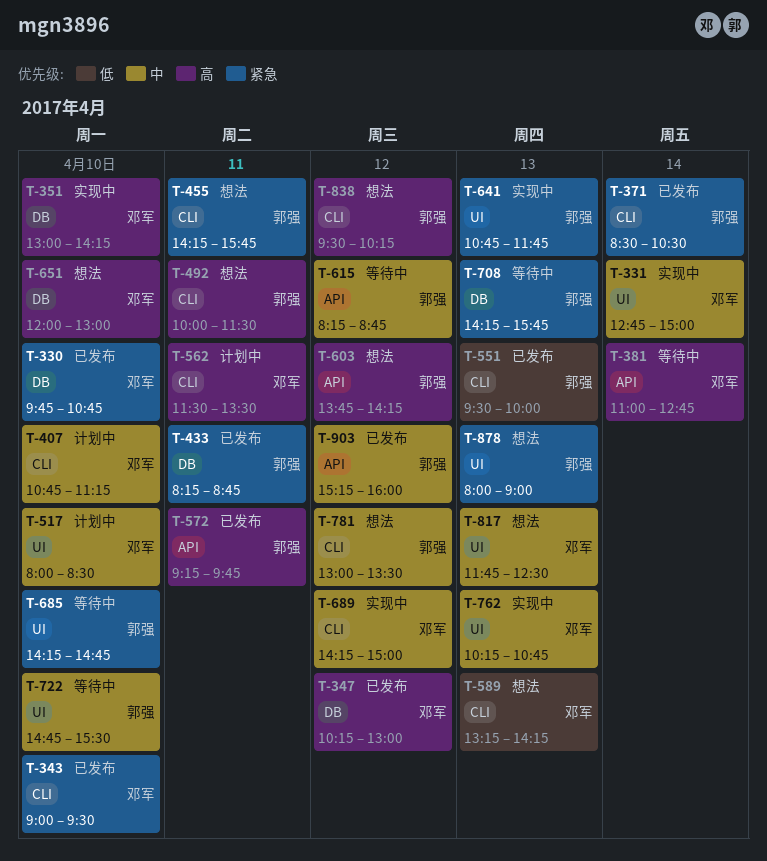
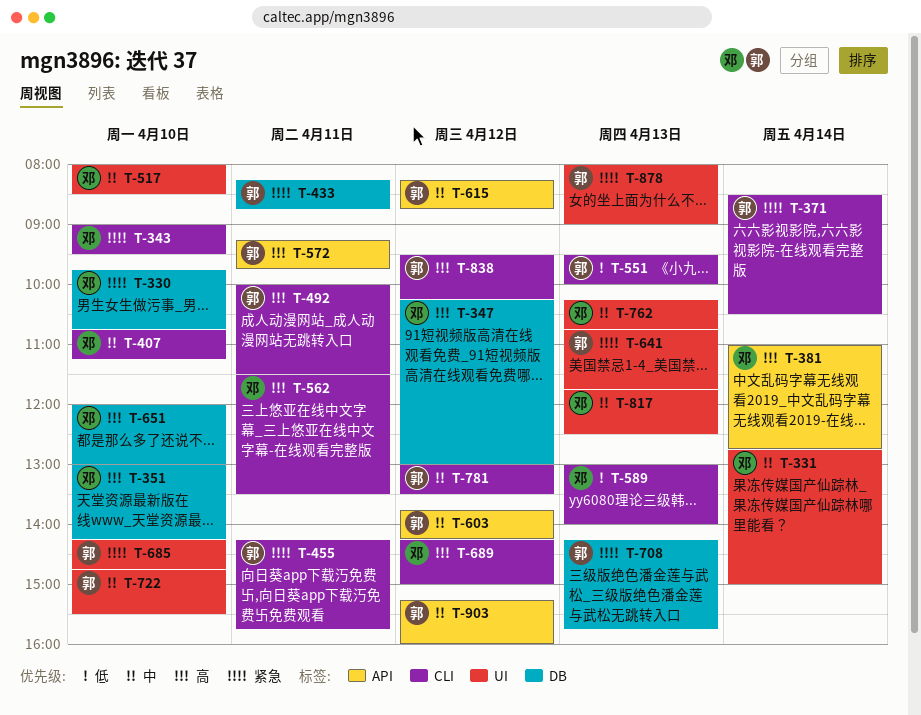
T-589, begins: 13:15 -> 13:00
T-589, ends: 14:15 -> 14:00
T-603, priority: 高 -> 中
T-689, priority: 中 -> 高

